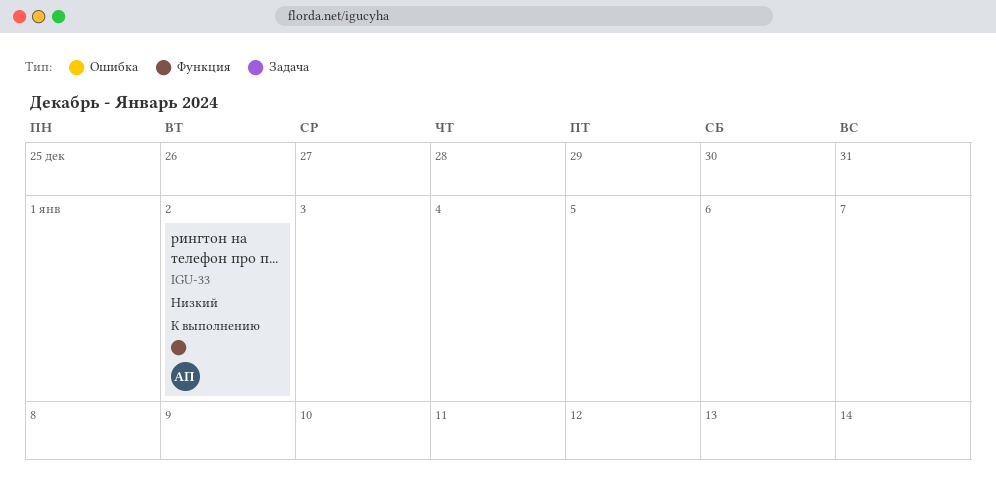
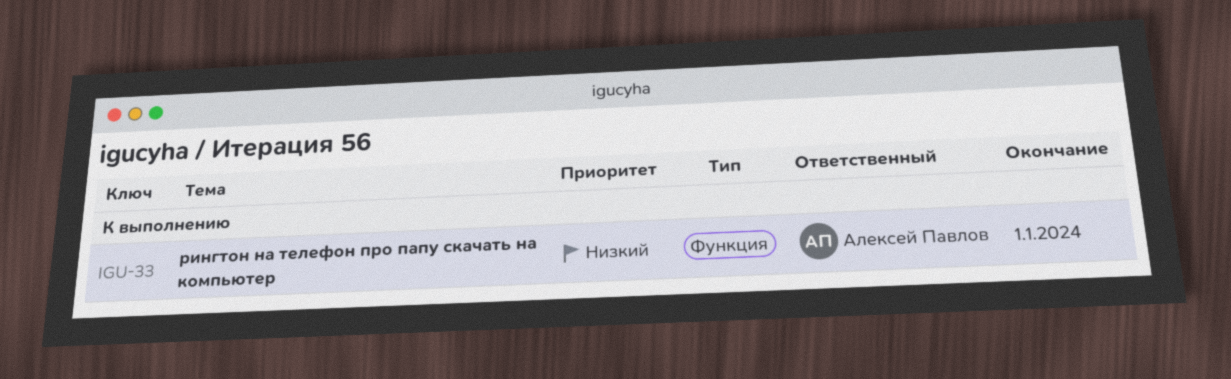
IGU-33, due: Jan 2 -> Jan 1

